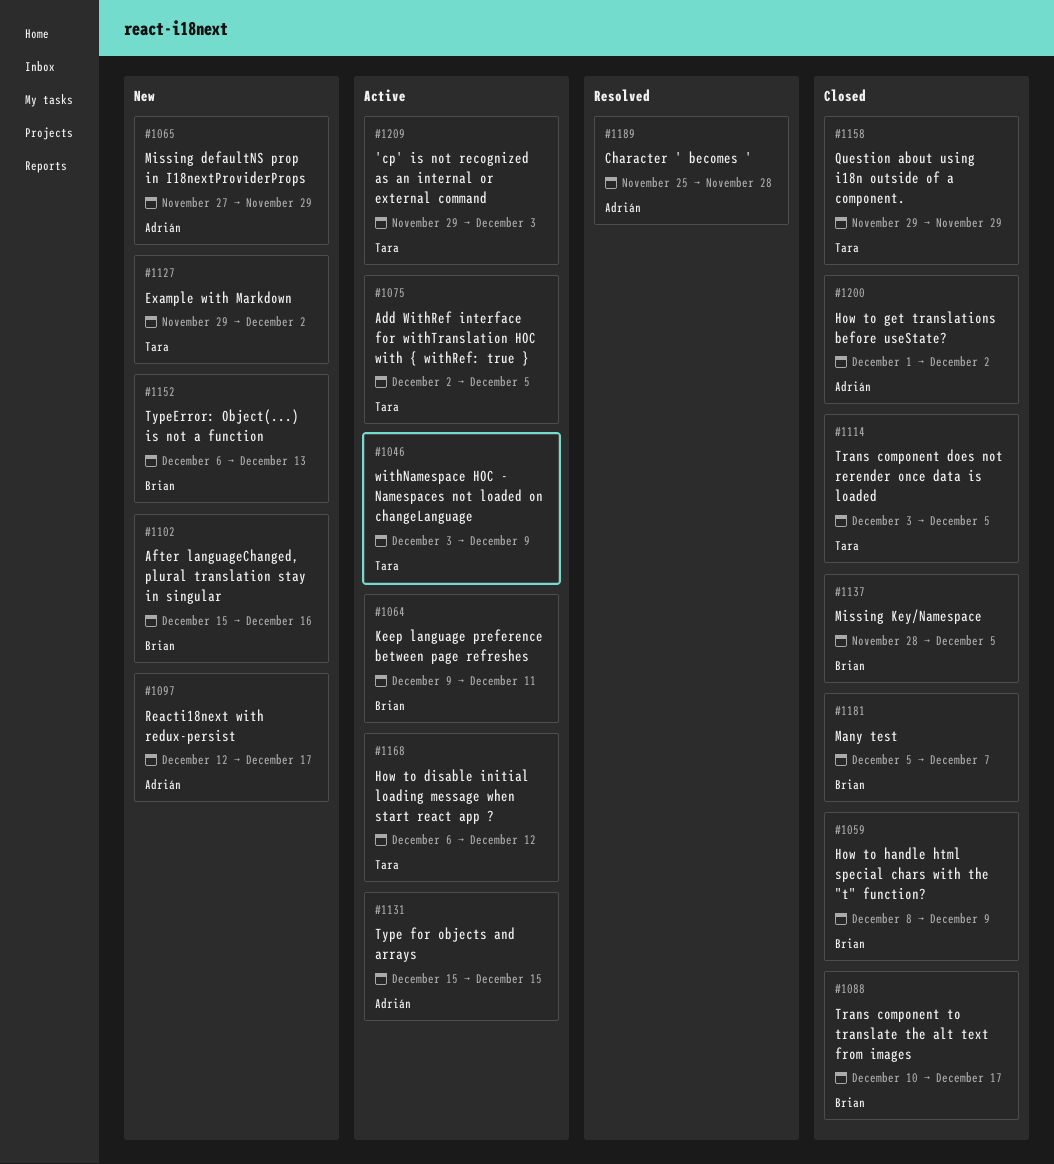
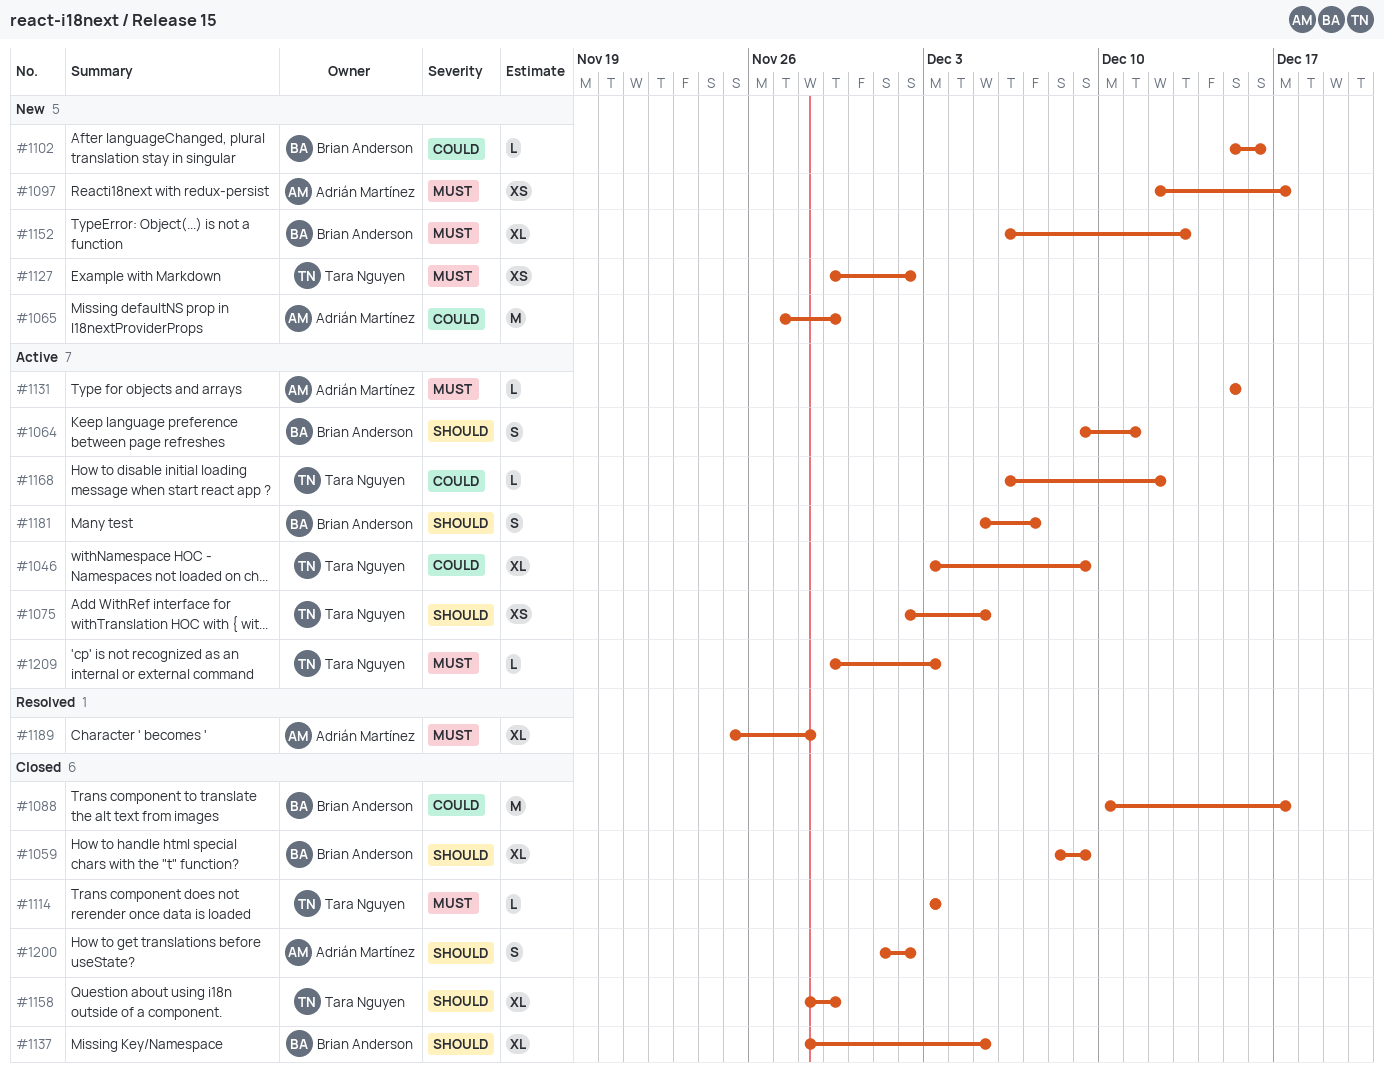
#1114, due: Dec 5 -> Dec 3
#1158, start: Nov 29 -> Nov 28
#1181, status: Closed -> Active

